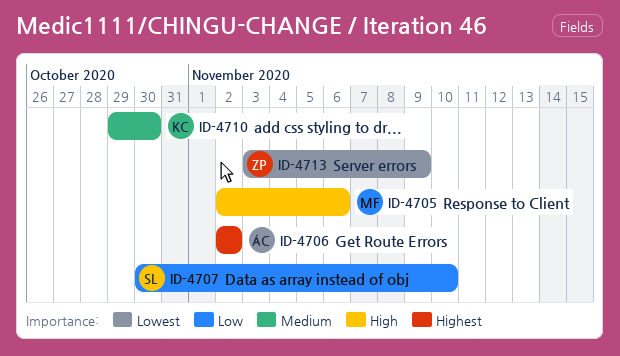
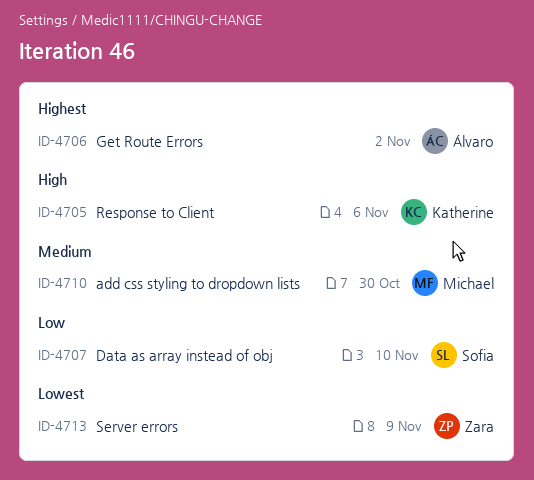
ID-4705, owner: Michael -> Katherine
ID-4710, owner: Katherine -> Michael

